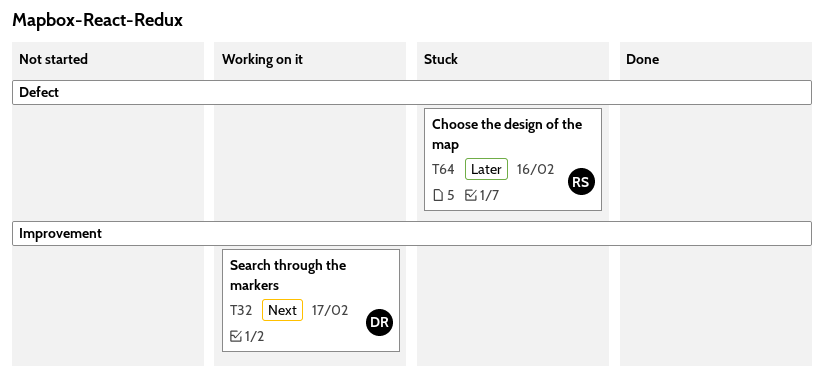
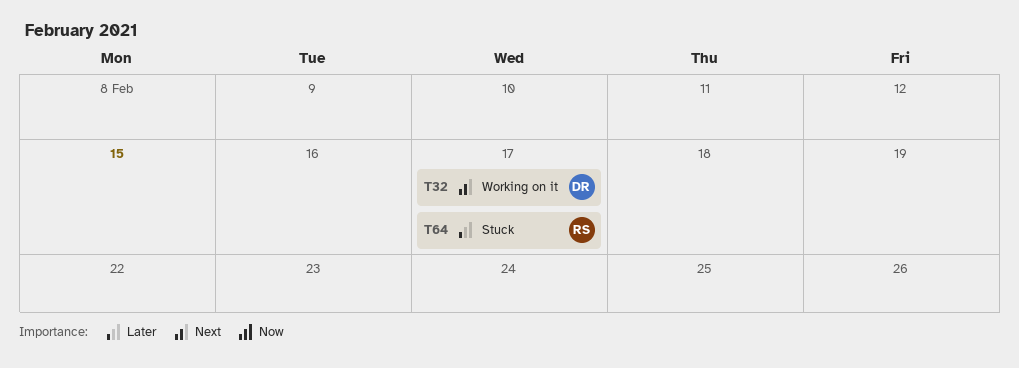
T64, due: Feb 16 -> Feb 17

